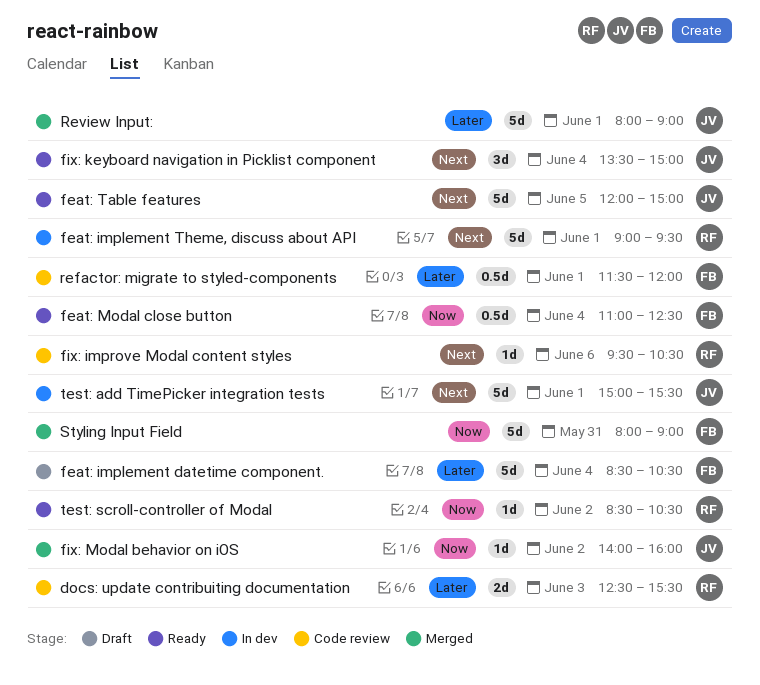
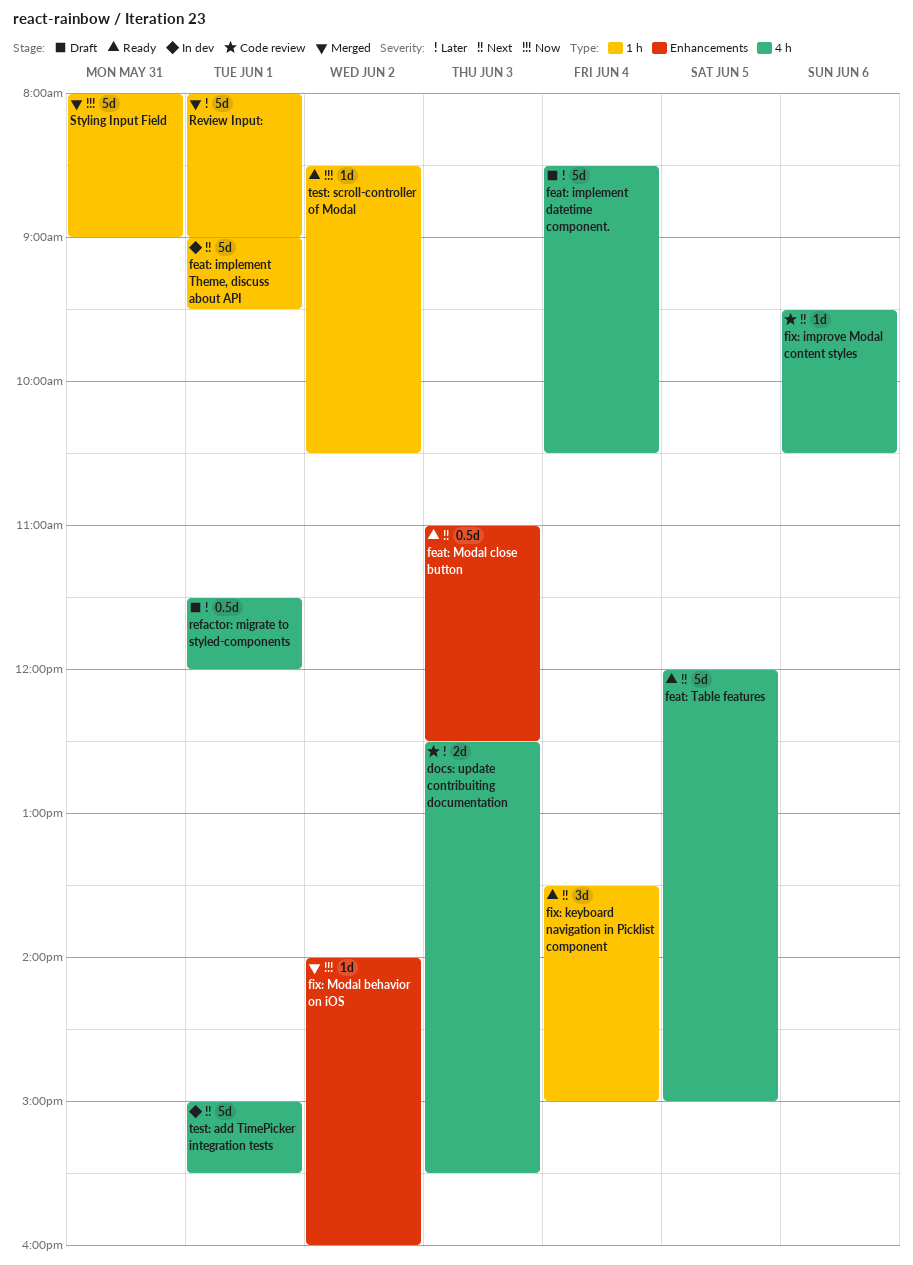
feat: Modal close button, priority: Now -> Next
feat: Modal close button, day: Jun 4 -> Jun 3
refactor: migrate to styled-components, status: Code review -> Draft

